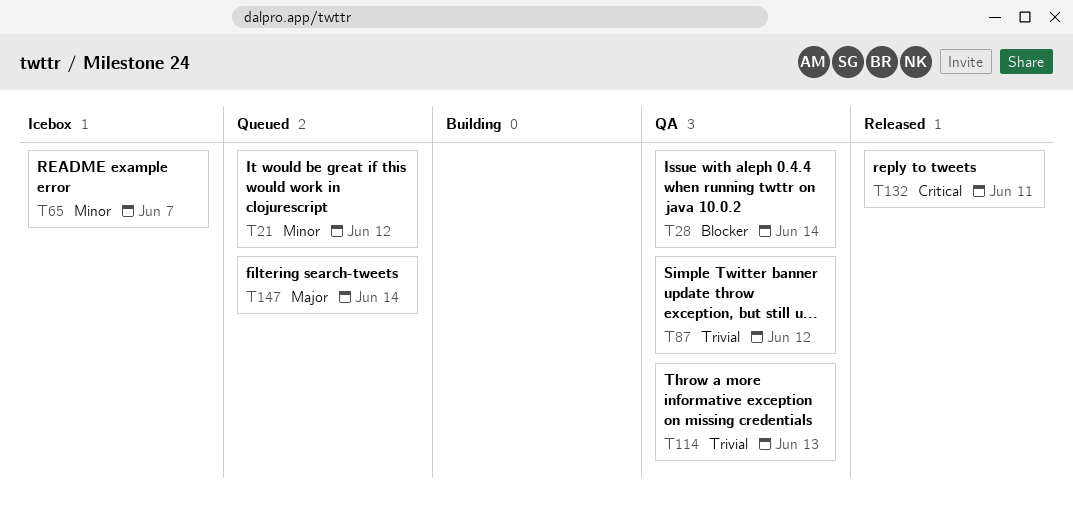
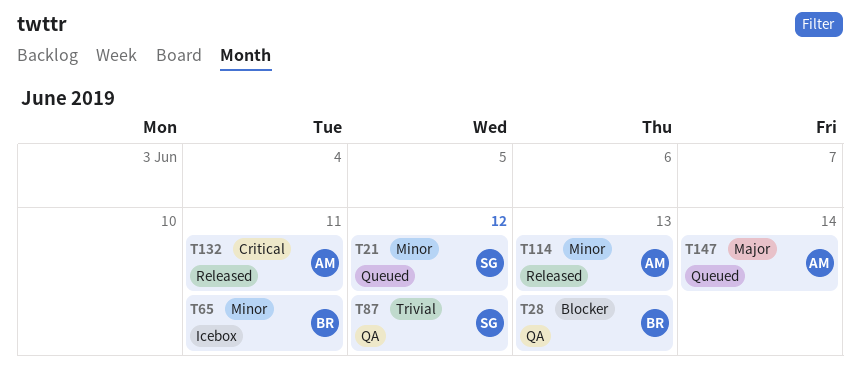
T28, due: Jun 14 -> Jun 13
T65, due: Jun 7 -> Jun 11
T114, status: QA -> Released
T114, priority: Trivial -> Minor

